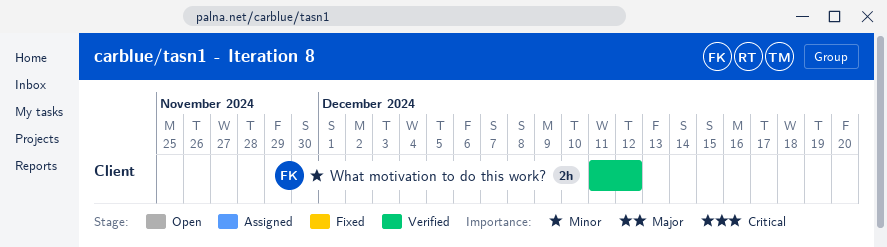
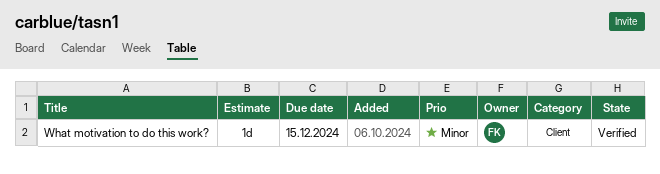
What motivation to do this work?, estimate: 2h -> 1d
What motivation to do this work?, due: Dec 12 -> Dec 15

